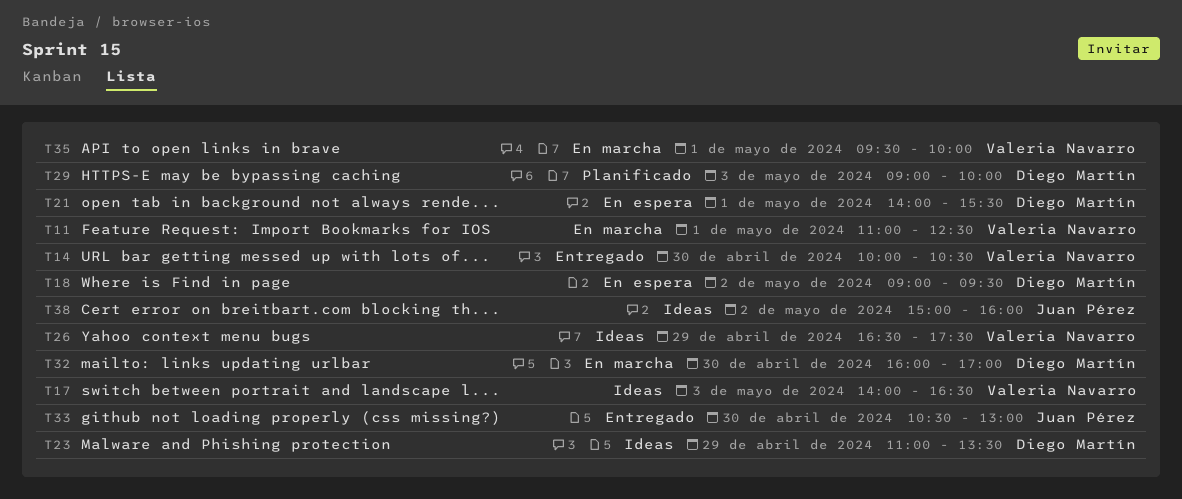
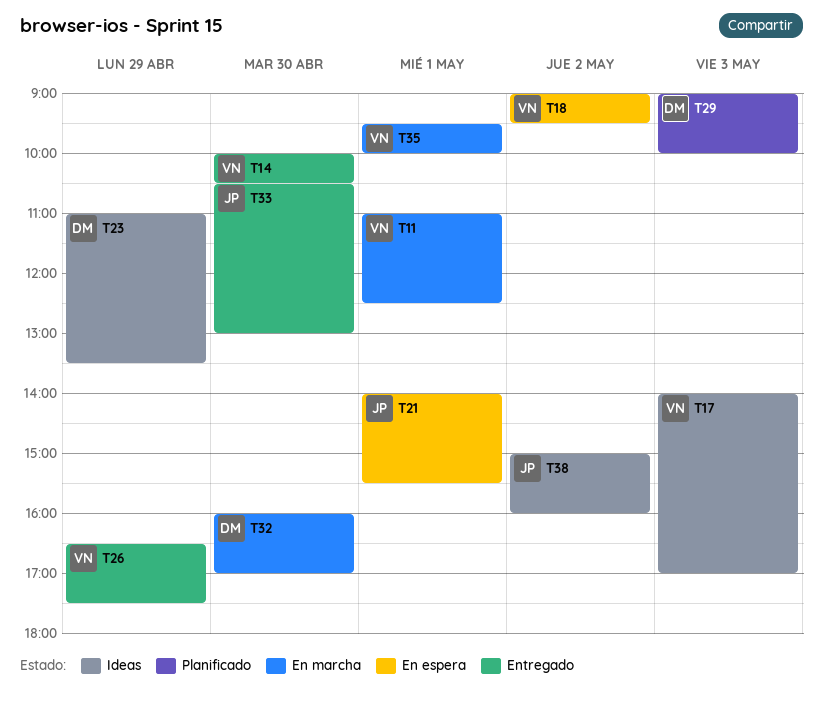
T17, ends: 16:30 -> 17:00
T18, owner: Diego Martín -> Valeria Navarro
T21, owner: Diego Martín -> Juan Pérez
T26, status: Ideas -> Entregado

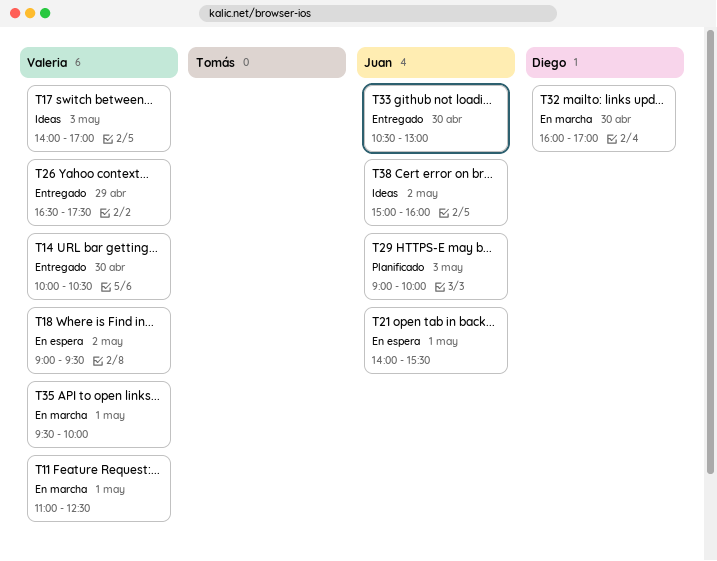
T23: present -> none
T29, owner: Diego -> Juan

